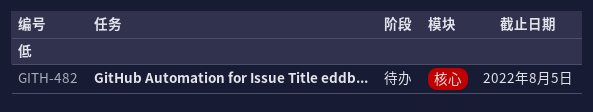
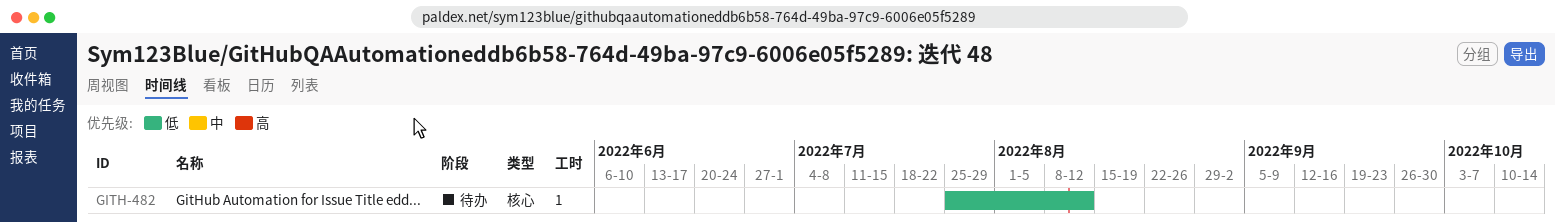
GITH-482, due: Aug 5 -> Aug 12

